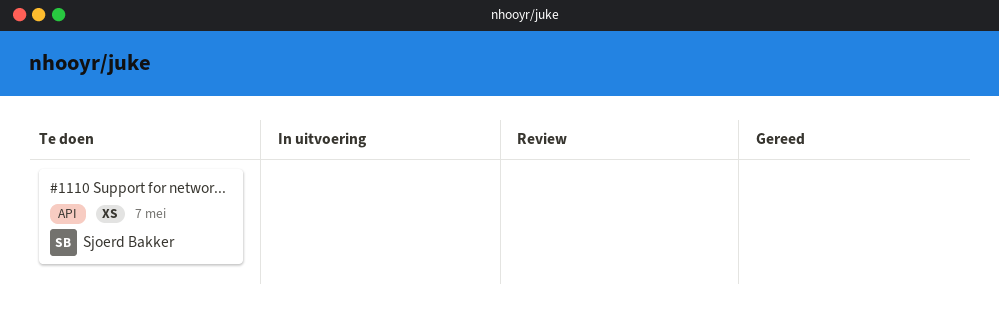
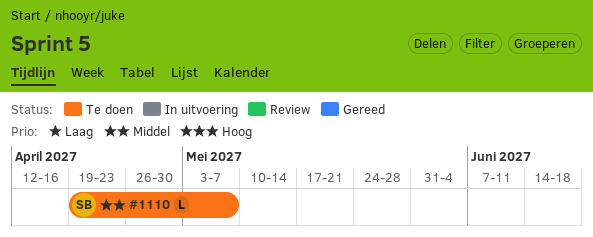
#1110, estimate: XS -> L

